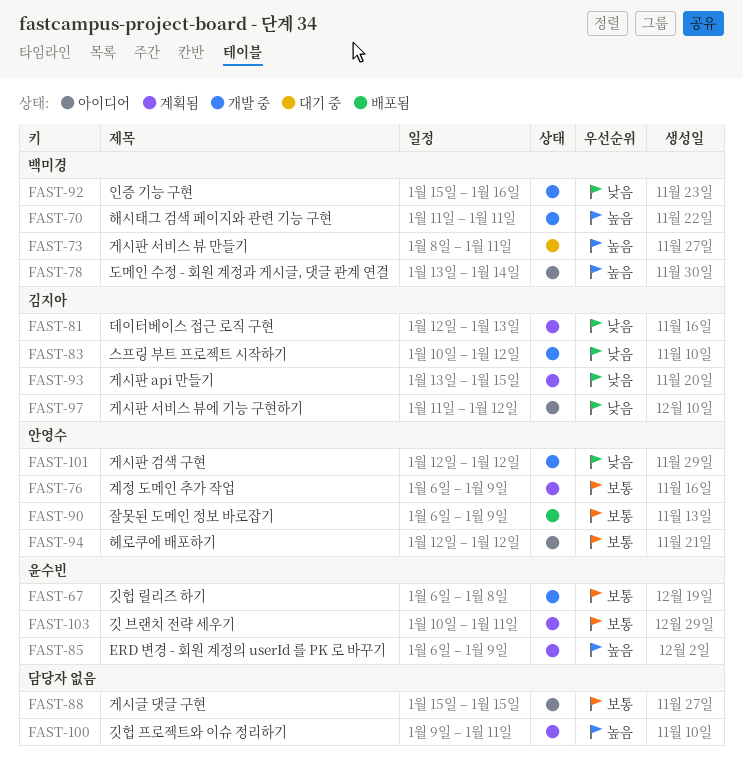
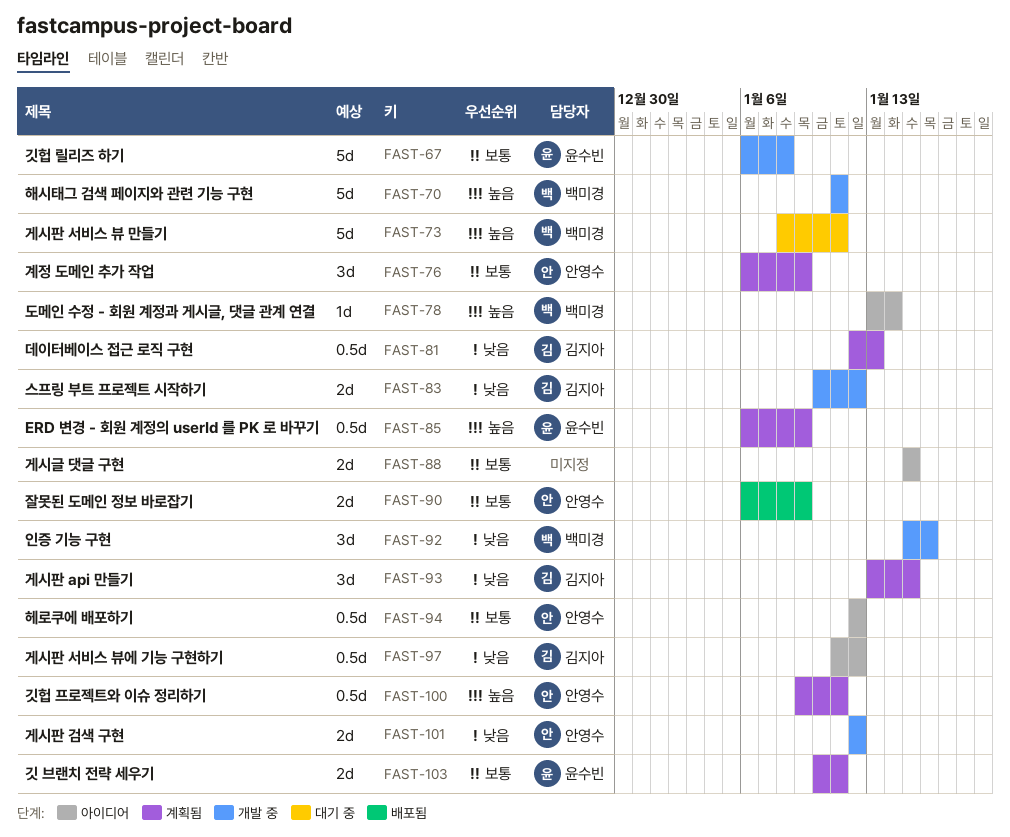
FAST-100, owner: none -> 안영수

